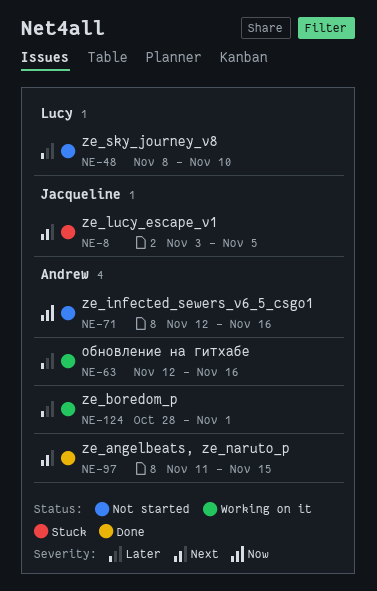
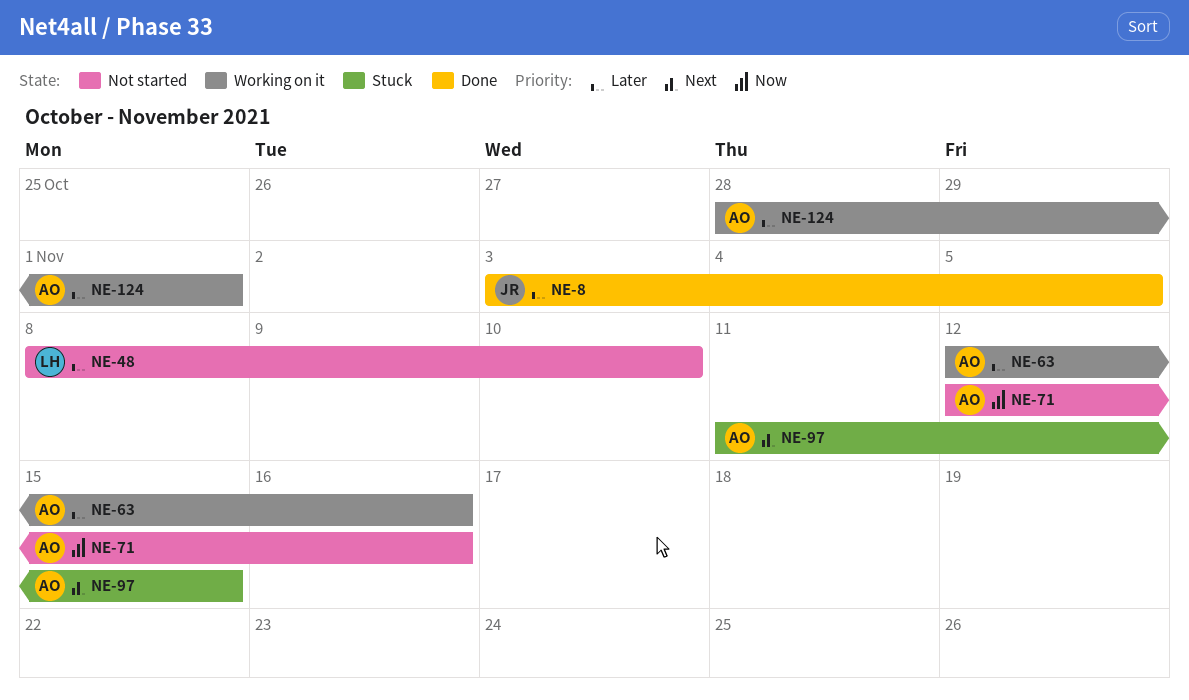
NE-8, status: Stuck -> Done
NE-8, priority: Next -> Later
NE-97, status: Done -> Stuck

